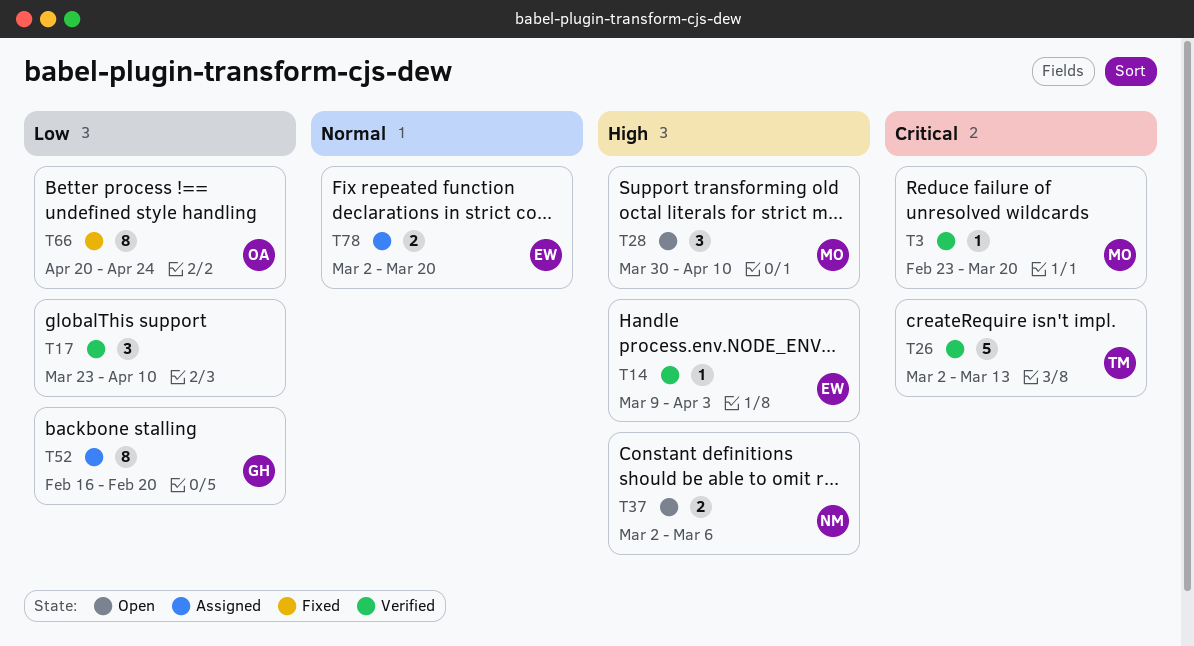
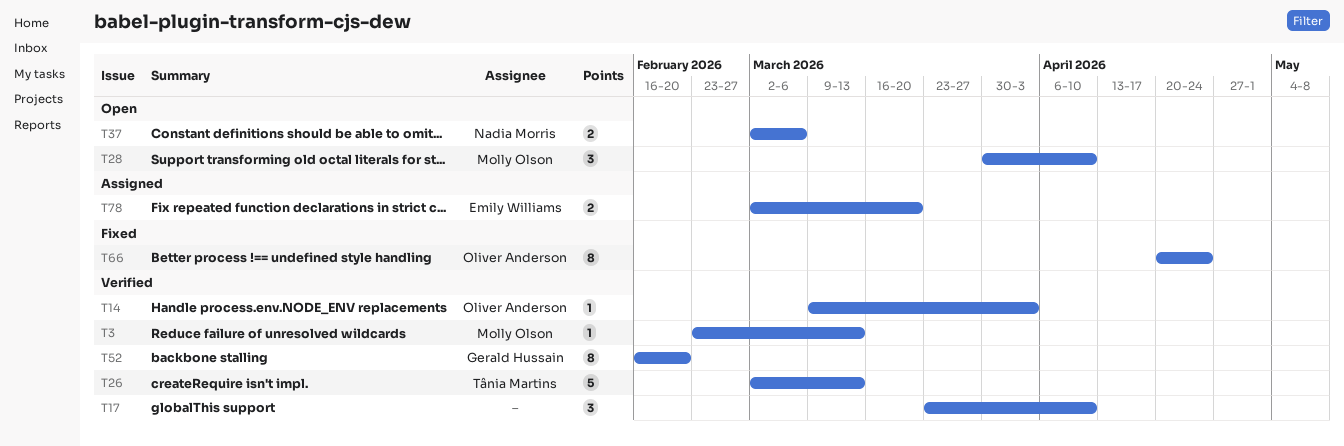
T3, due: Mar 20 -> Mar 13
T14, owner: Emily Williams -> Oliver Anderson
T52, status: Assigned -> Verified

